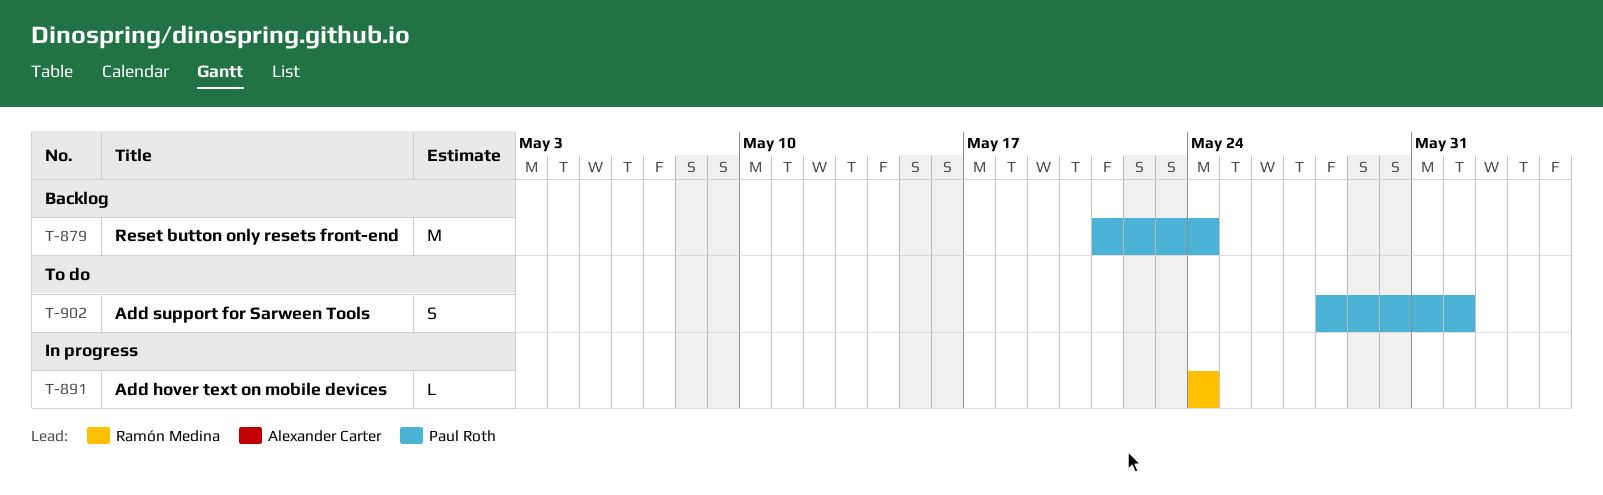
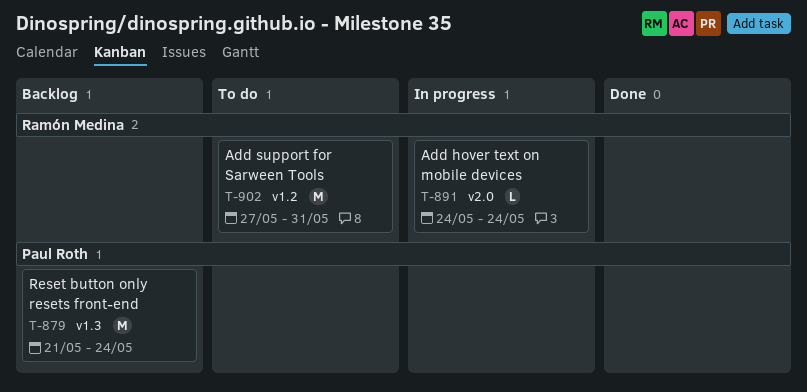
T-902, owner: Paul Roth -> Ramón Medina
T-902, estimate: S -> M
T-902, start: May 28 -> May 27
T-902, due: Jun 1 -> May 31

